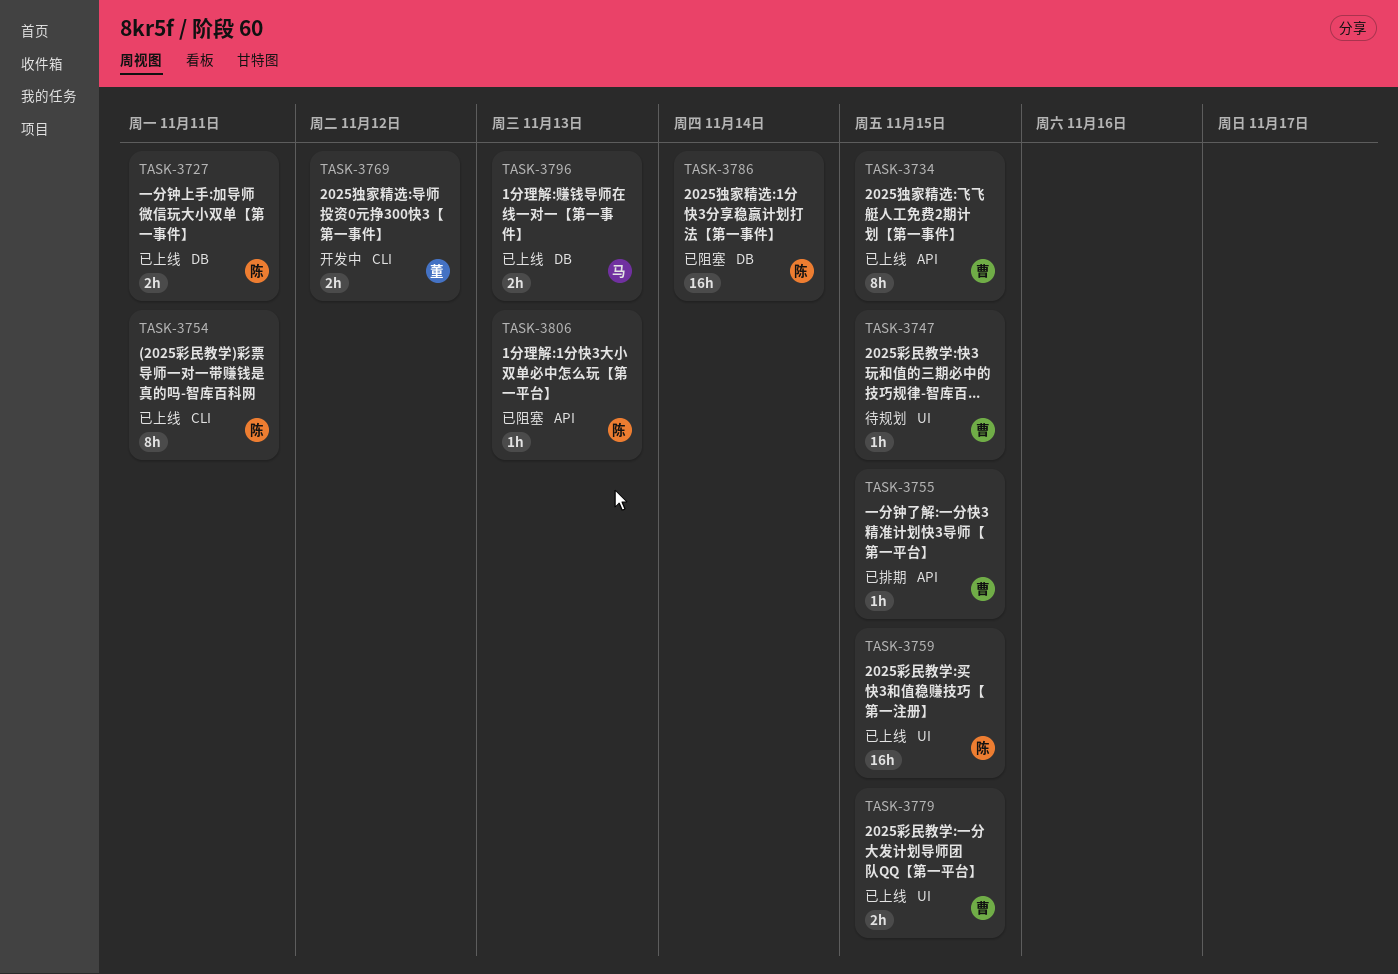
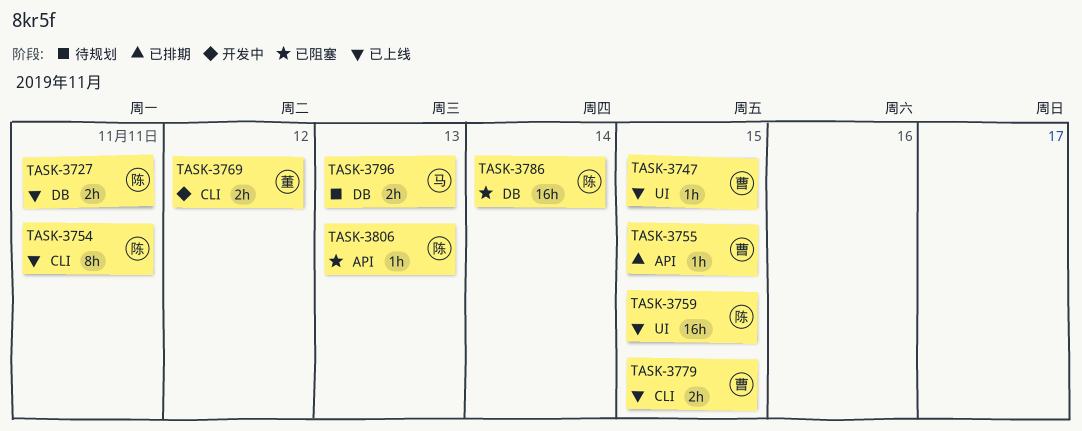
TASK-3734: present -> none
TASK-3747, status: 待规划 -> 已上线
TASK-3779, label: UI -> CLI
TASK-3796, status: 已上线 -> 待规划

